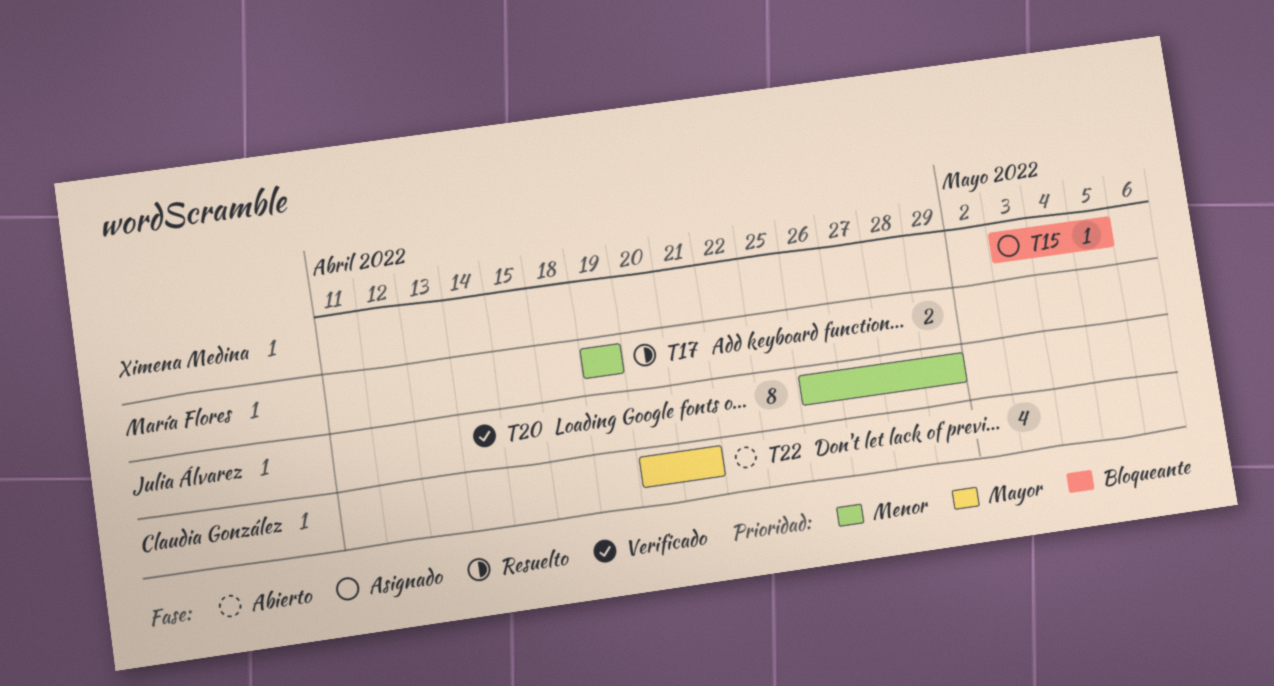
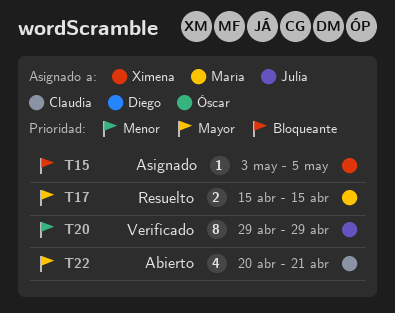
T17, priority: Menor -> Mayor
T17, start: Apr 19 -> Apr 15
T17, due: Apr 19 -> Apr 15
T20, start: Apr 26 -> Apr 29

